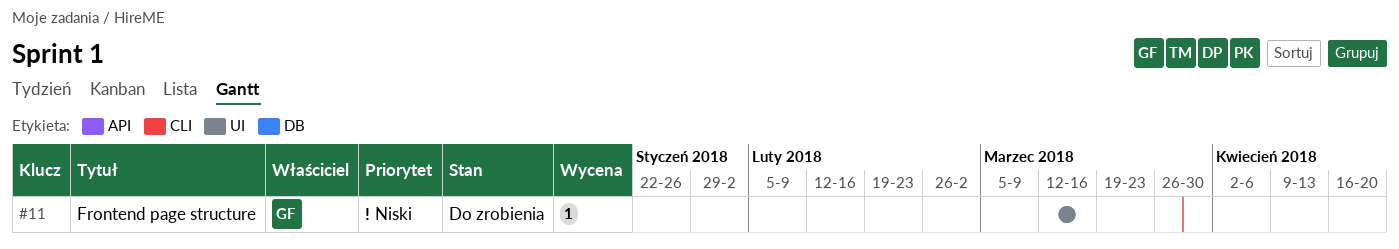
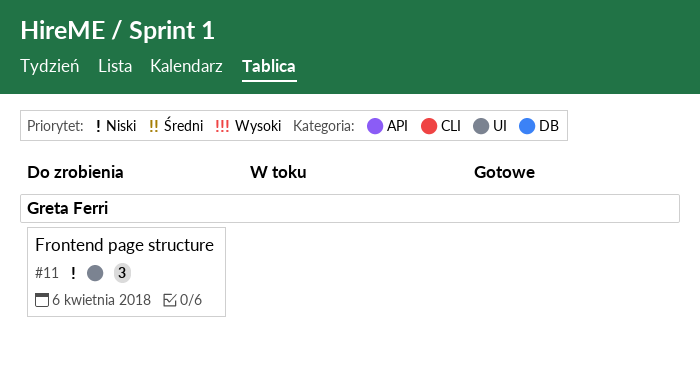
#11, estimate: 1 -> 3
#11, due: Mar 16 -> Apr 6

